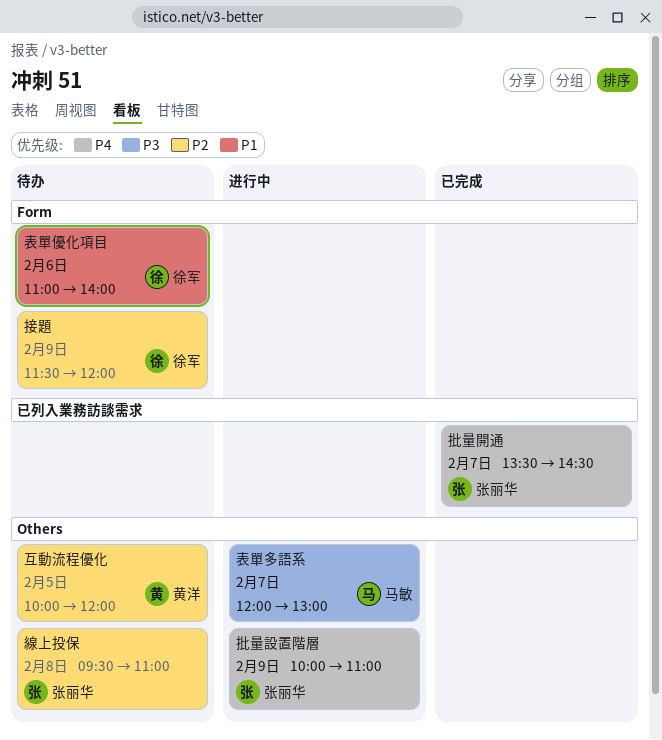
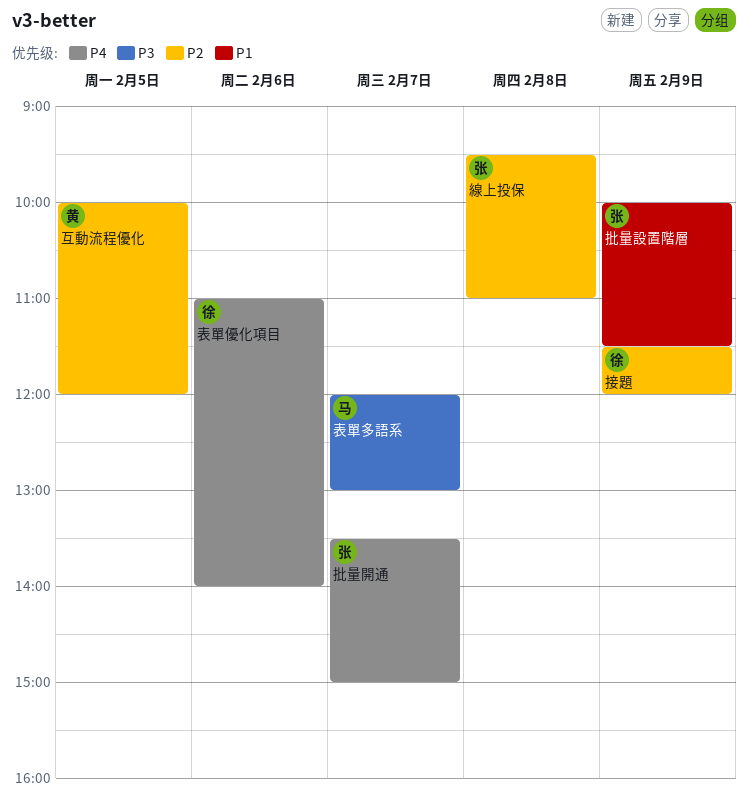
批量設置階層, priority: P4 -> P1
批量設置階層, ends: 11:00 -> 11:30
批量開通, ends: 14:30 -> 15:00
表單優化項目, priority: P1 -> P4

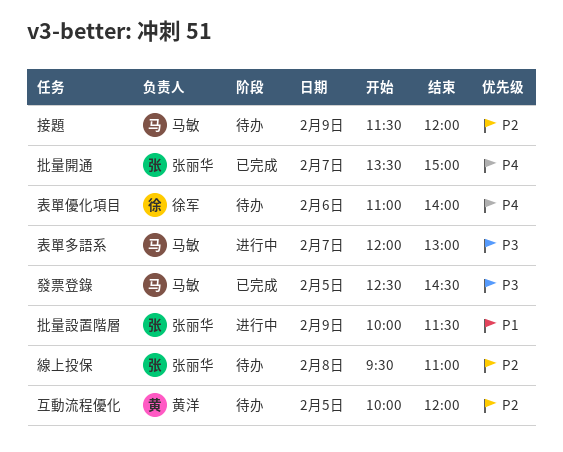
接題, owner: 徐军 -> 马敏
發票登錄: none -> present

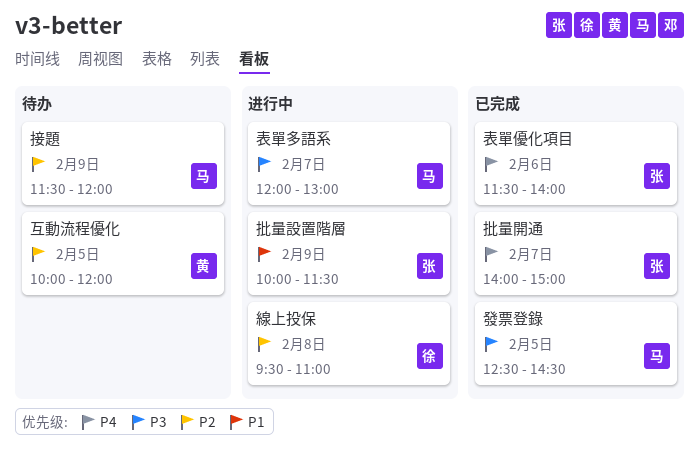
批量開通, begins: 13:30 -> 14:00
線上投保, status: 待办 -> 进行中
線上投保, owner: 张丽华 -> 徐军
表單優化項目, status: 待办 -> 已完成
表單優化項目, owner: 徐军 -> 张丽华
表單優化項目, begins: 11:00 -> 11:30

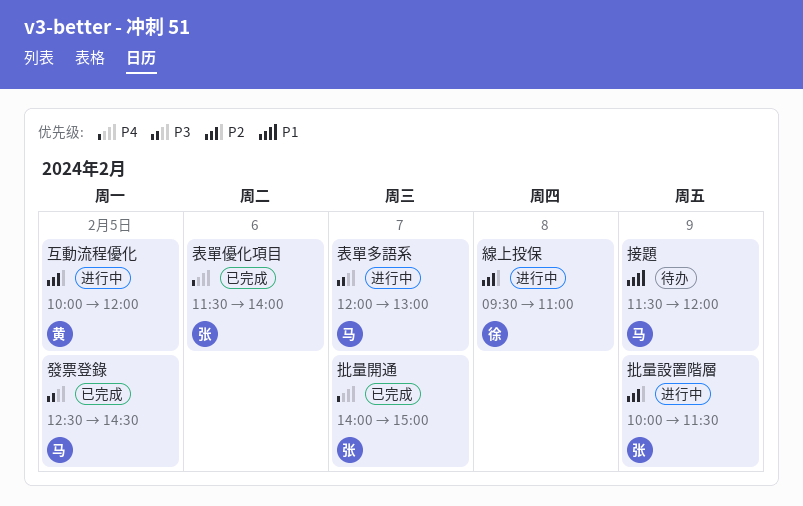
互動流程優化, status: 待办 -> 进行中
批量設置階層, priority: P1 -> P2
接題, priority: P2 -> P1

